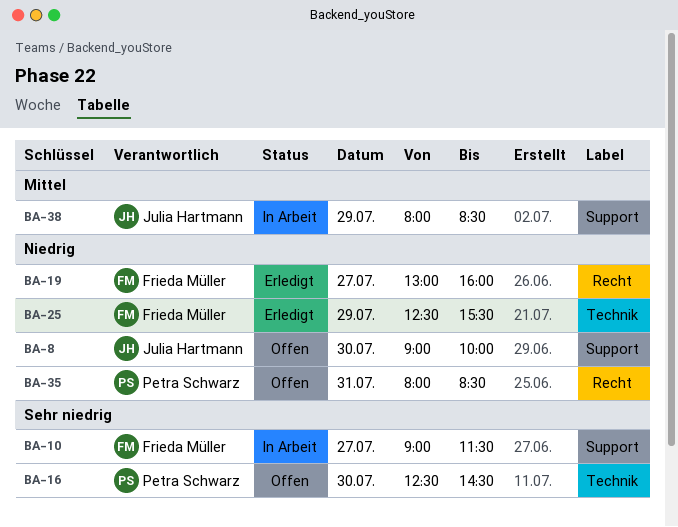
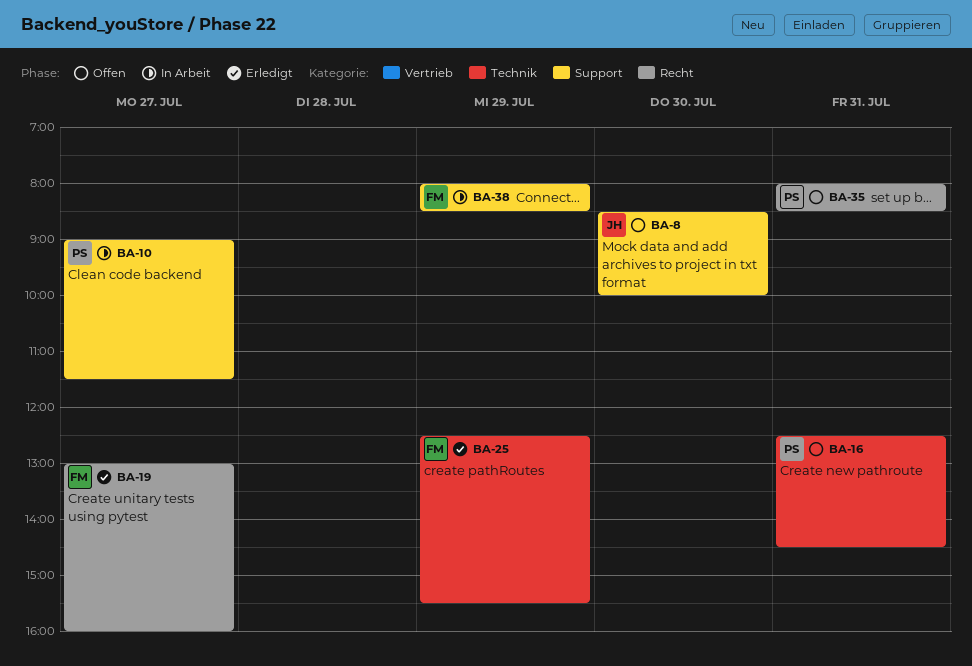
BA-8, begins: 09:00 -> 08:30
BA-10, owner: Frieda Müller -> Petra Schwarz
BA-16, day: Jul 30 -> Jul 31
BA-38, owner: Julia Hartmann -> Frieda Müller

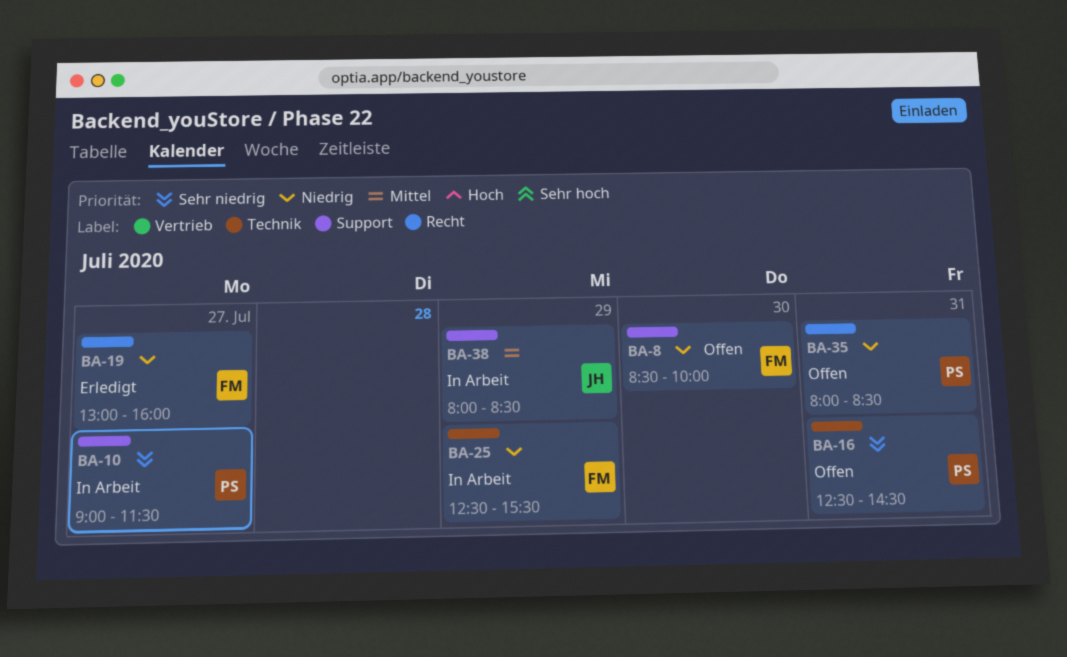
BA-8, owner: JH -> FM
BA-25, status: Erledigt -> In Arbeit
BA-38, owner: FM -> JH

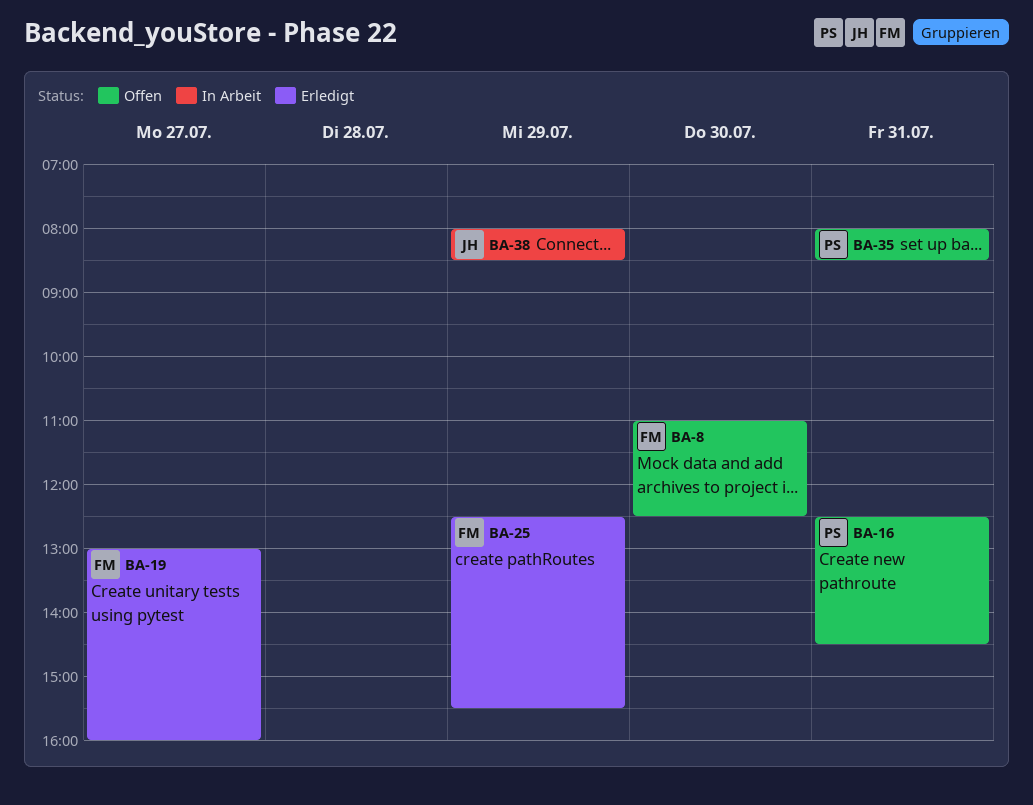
BA-8, begins: 08:30 -> 11:00
BA-8, ends: 10:00 -> 12:30
BA-10: present -> none
BA-25, status: In Arbeit -> Erledigt

